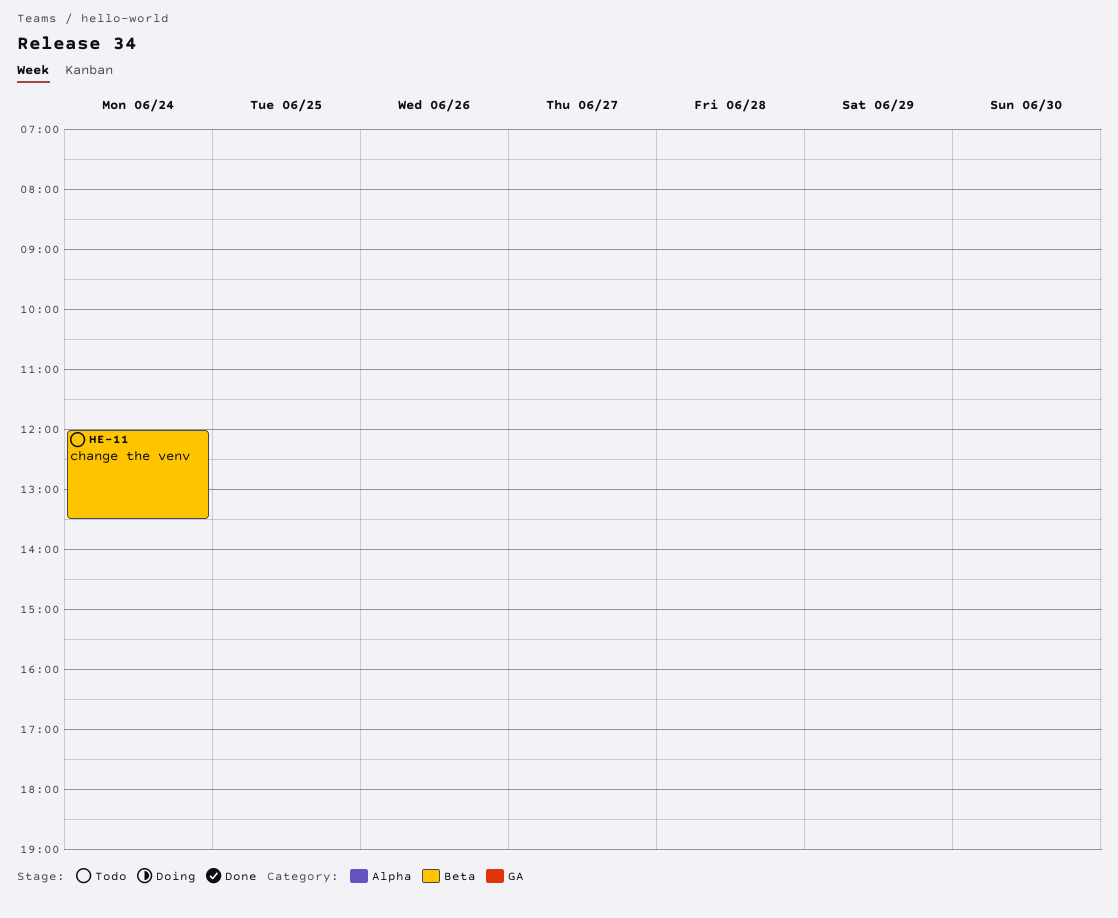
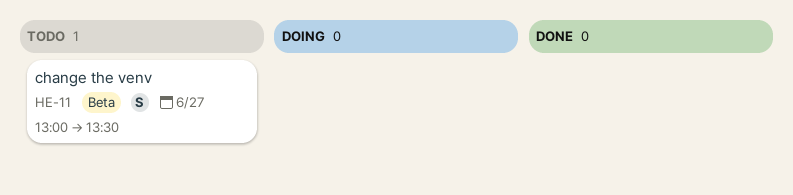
HE-11, day: Jun 24 -> Jun 27
HE-11, begins: 12:00 -> 13:00

